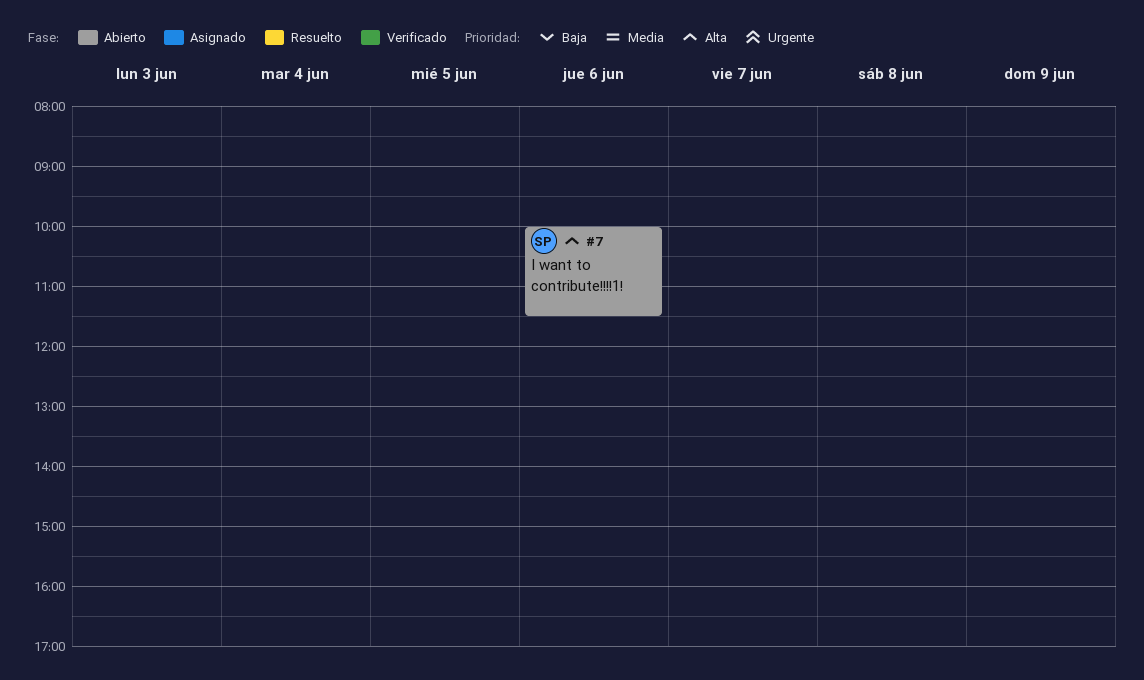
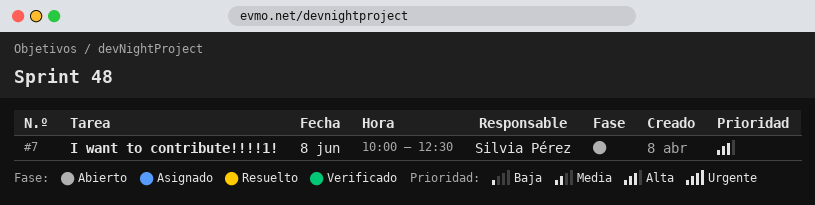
#7, day: Jun 6 -> Jun 8
#7, ends: 11:30 -> 12:30

